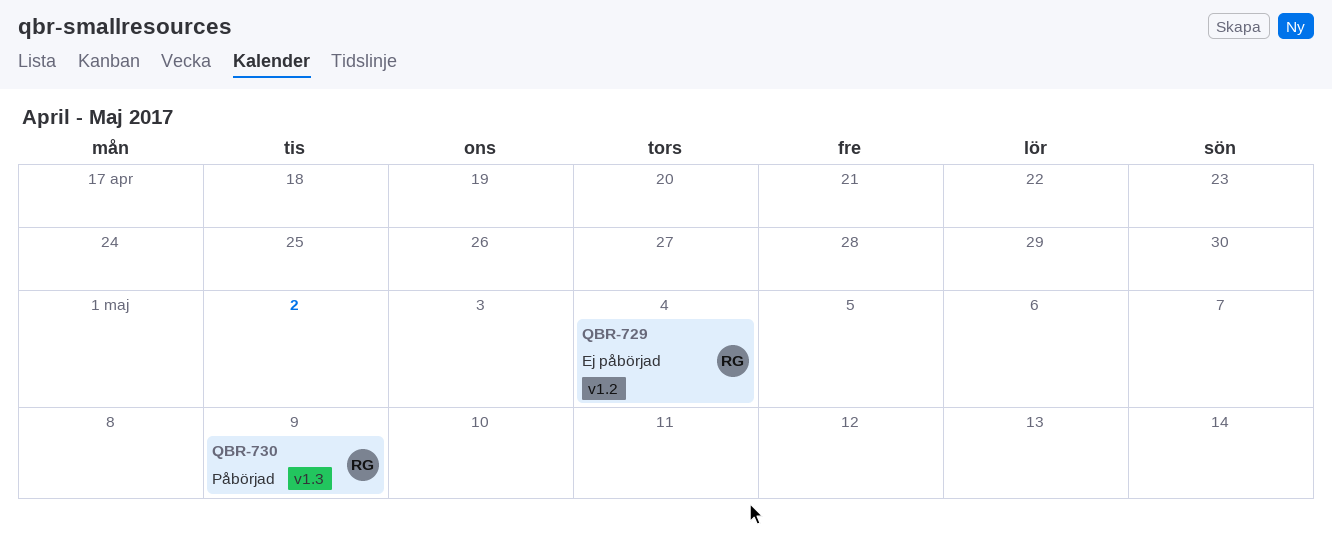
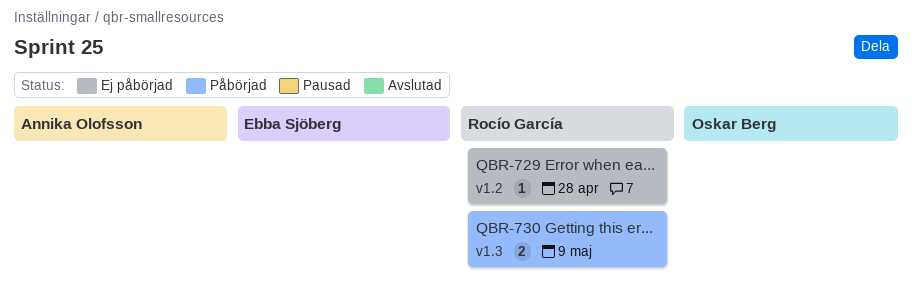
QBR-729, due: May 4 -> Apr 28

